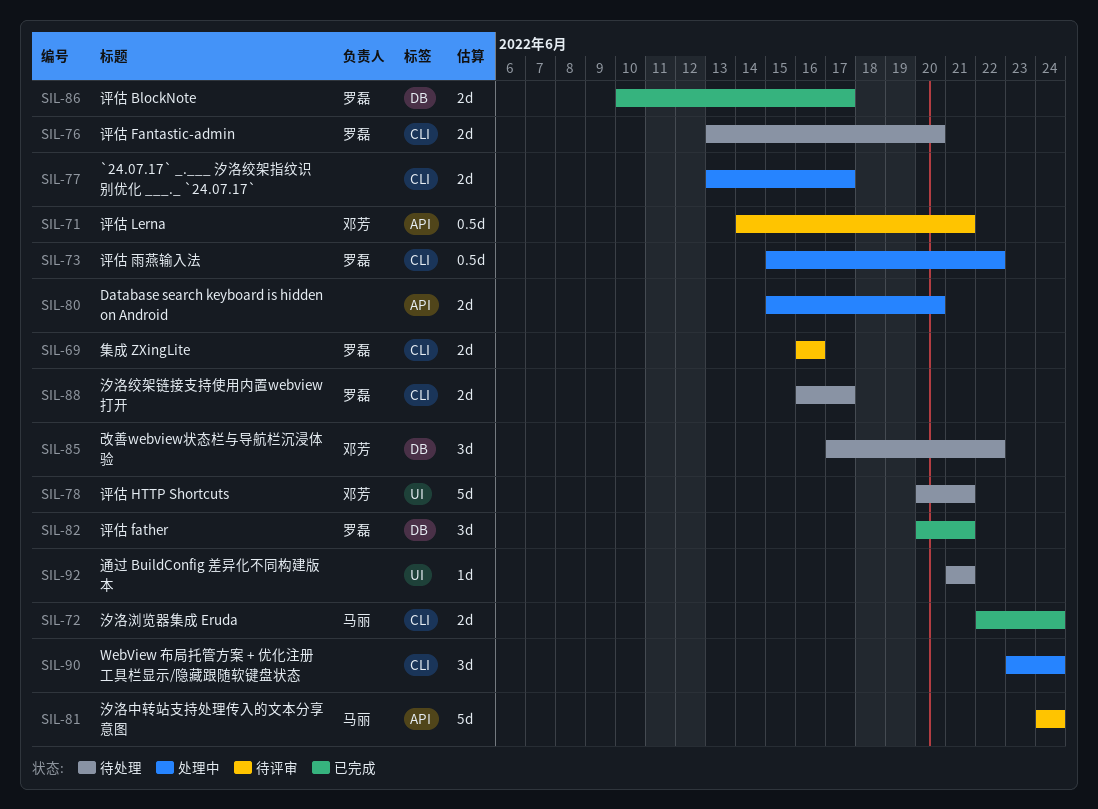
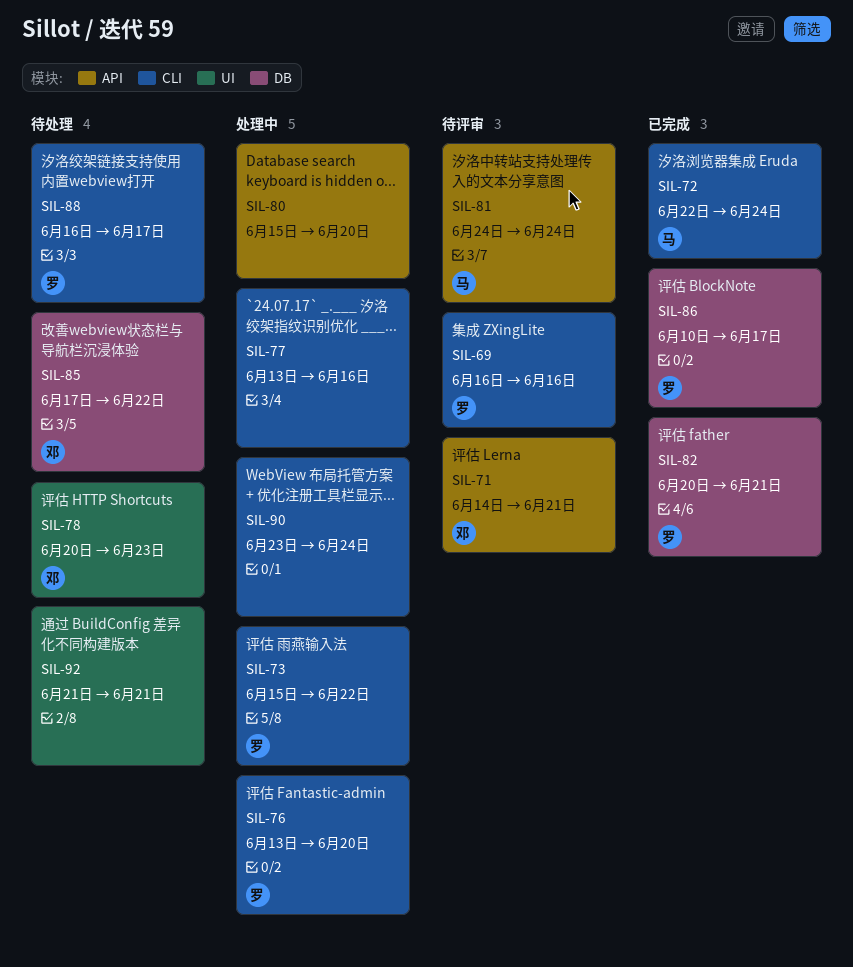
SIL-76, status: 待处理 -> 处理中
SIL-77, due: Jun 17 -> Jun 16
SIL-78, due: Jun 21 -> Jun 23

